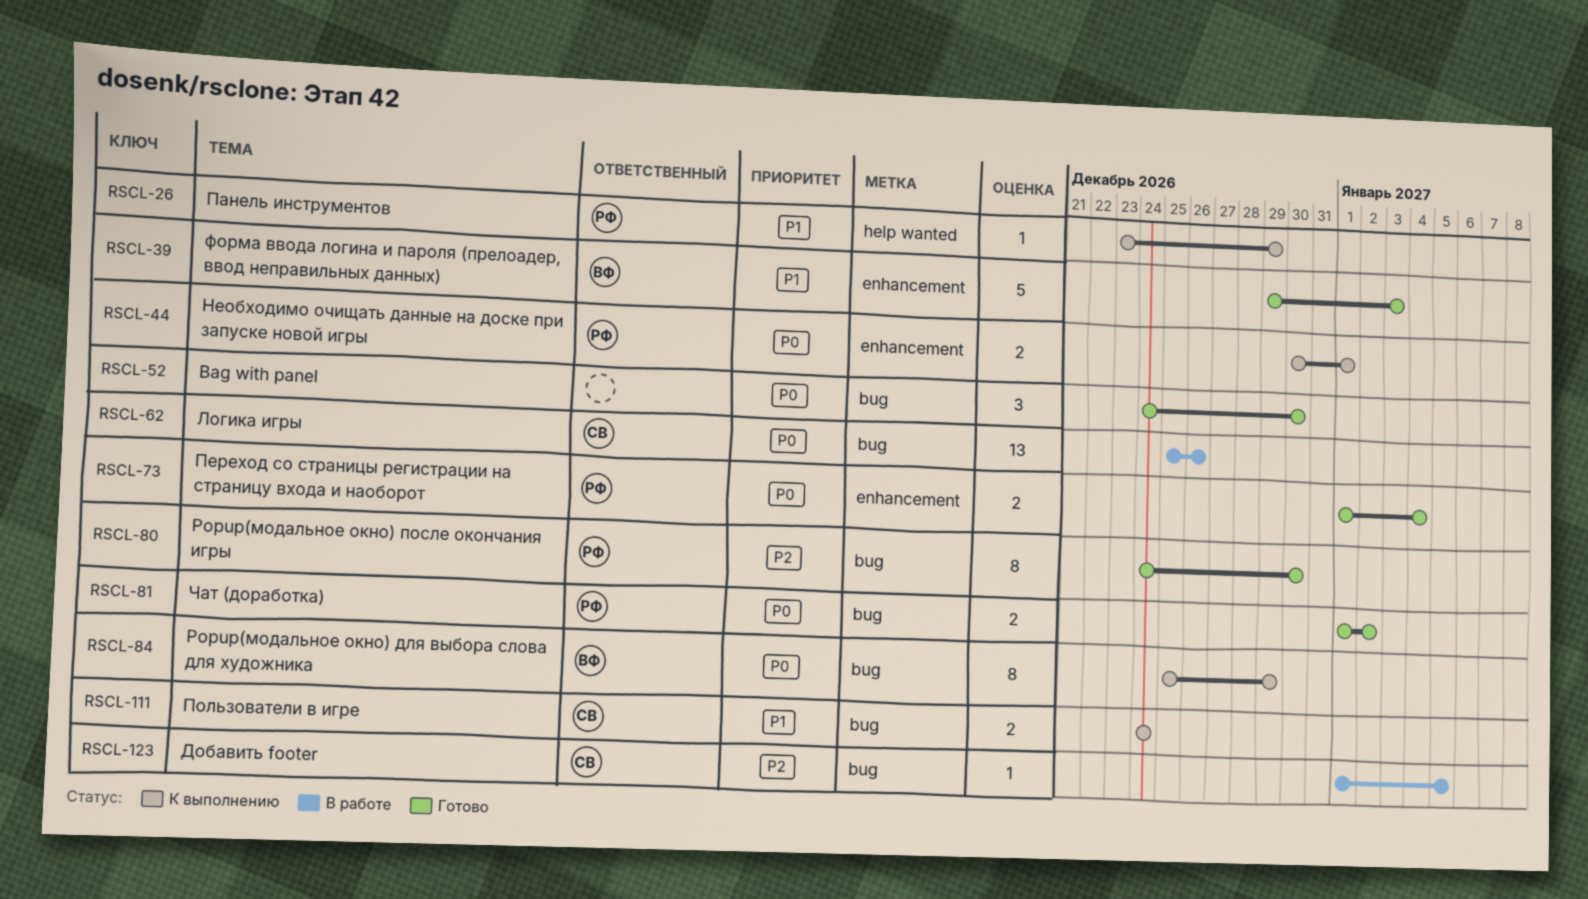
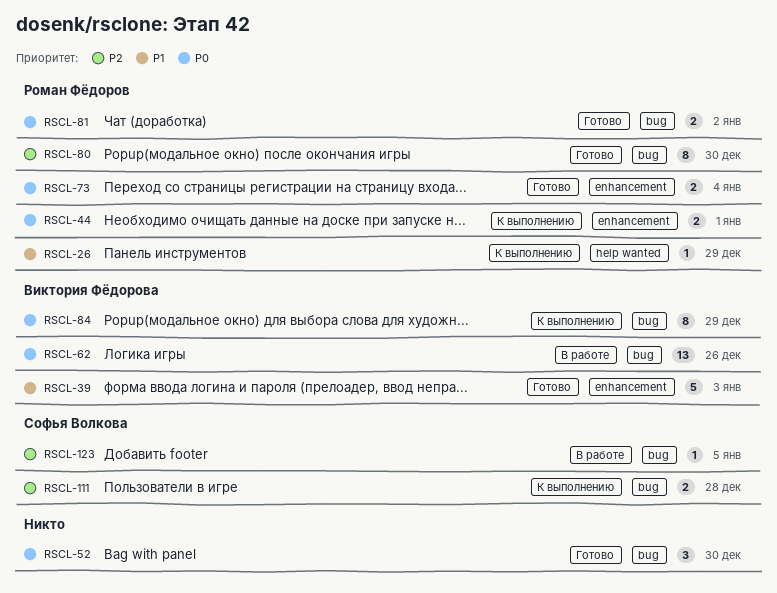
RSCL-62, owner: Софья Волкова -> Виктория Фёдорова
RSCL-111, priority: P1 -> P2
RSCL-111, due: Dec 24 -> Dec 28

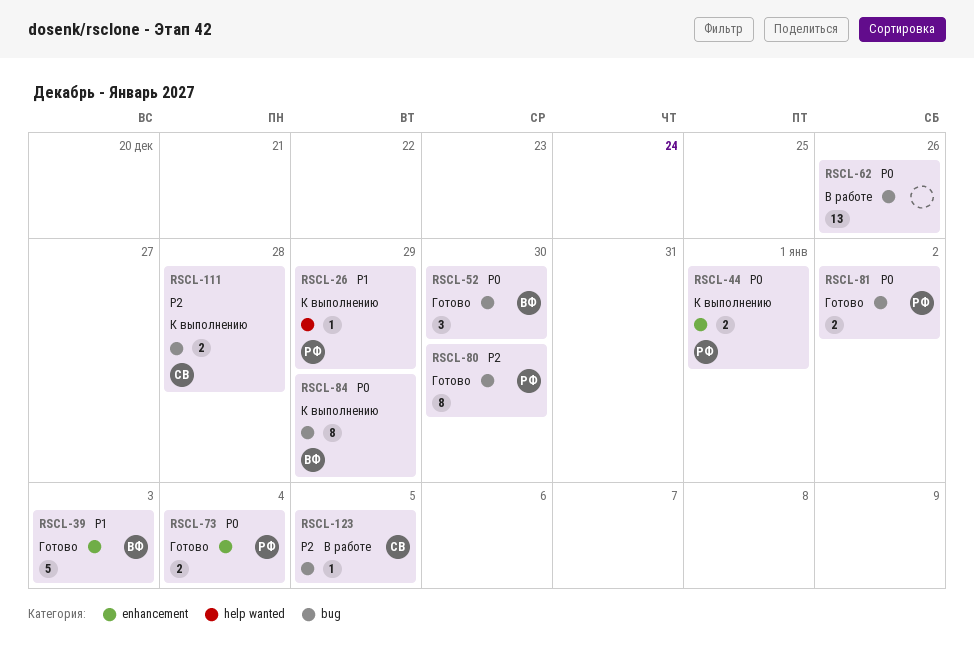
RSCL-52, owner: none -> Виктория Фёдорова
RSCL-62, owner: Виктория Фёдорова -> none

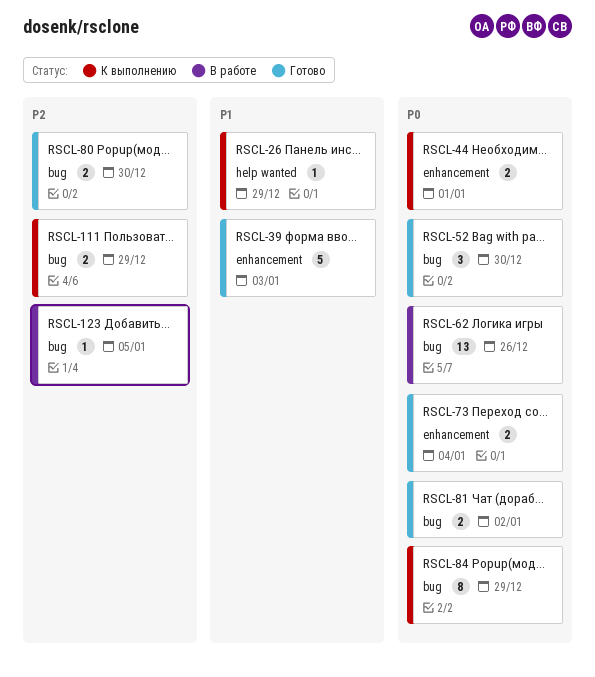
RSCL-80, estimate: 8 -> 2
RSCL-111, due: Dec 28 -> Dec 29

